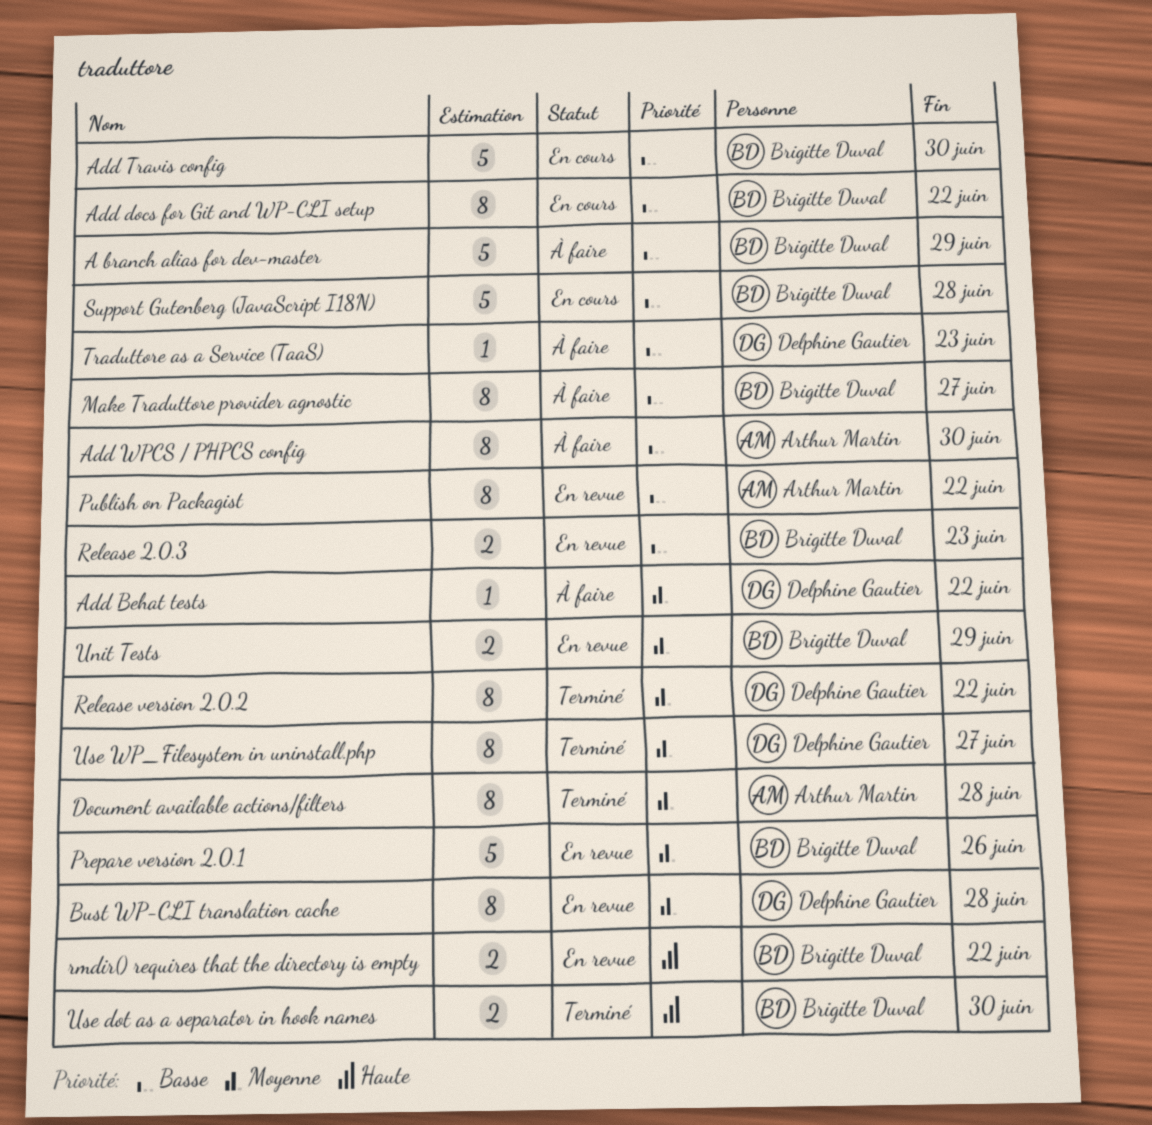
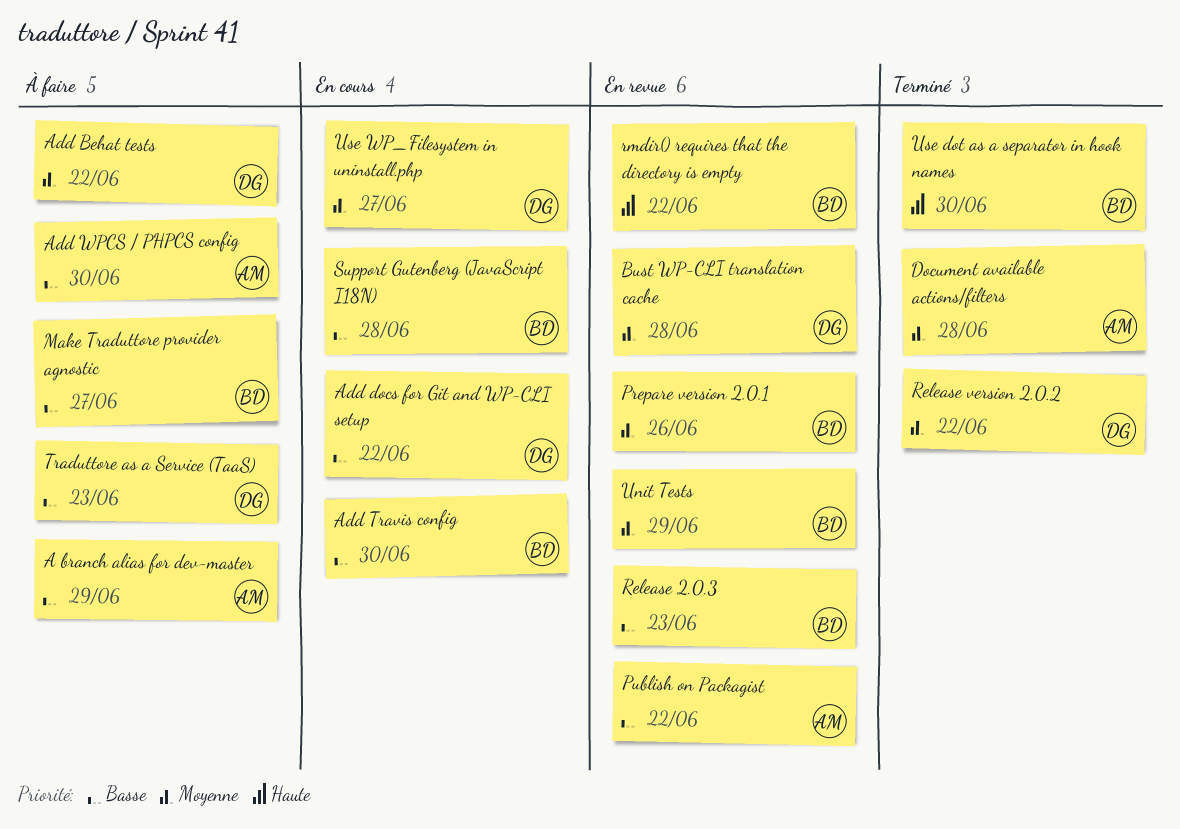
A branch alias for dev-master, owner: Brigitte Duval -> Arthur Martin
Add docs for Git and WP-CLI setup, owner: Brigitte Duval -> Delphine Gautier
Use WP_Filesystem in uninstall.php, status: Terminé -> En cours

